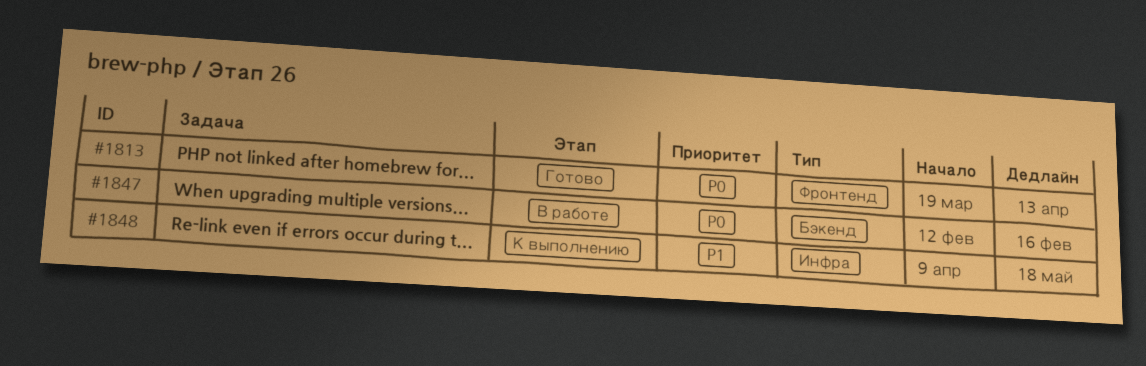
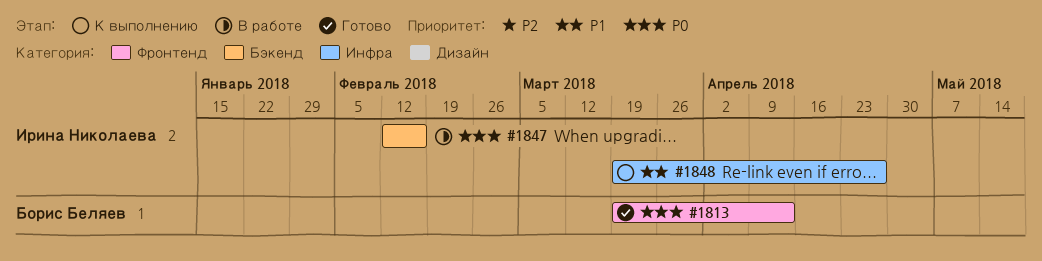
#1848, start: Apr 9 -> Mar 19
#1848, due: May 18 -> Apr 27

